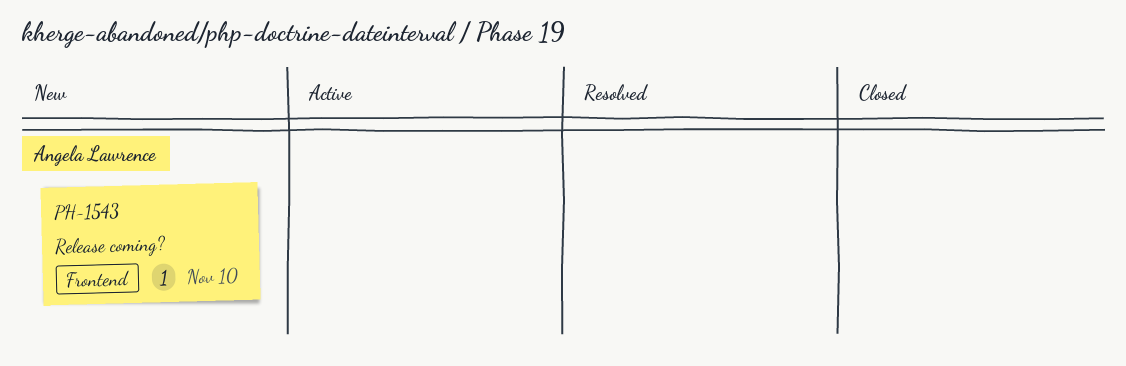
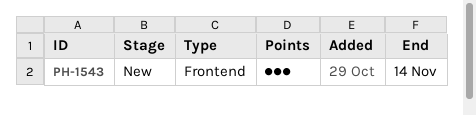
PH-1543, estimate: 1 -> 3
PH-1543, due: Nov 10 -> Nov 14

